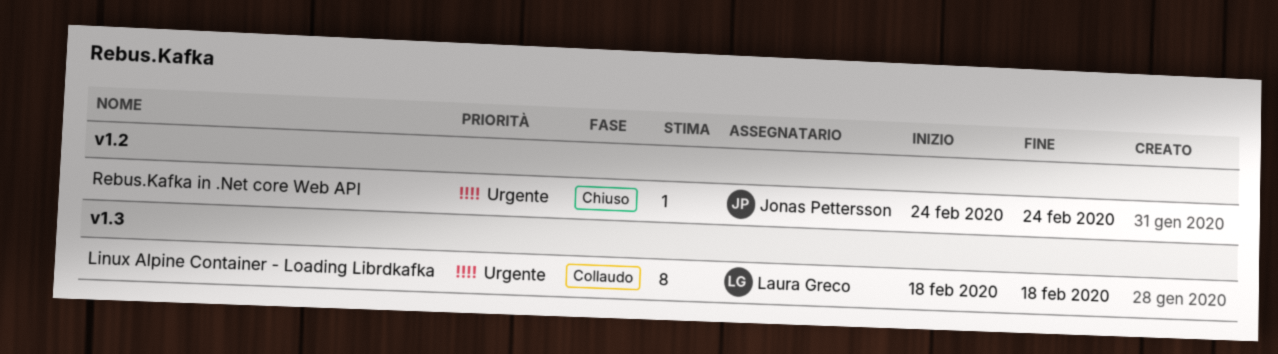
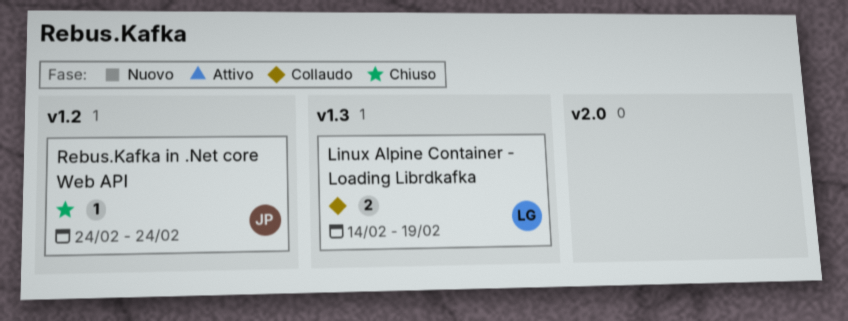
Linux Alpine Container - Loading Librdkafka, estimate: 8 -> 2
Linux Alpine Container - Loading Librdkafka, start: Feb 18 -> Feb 14
Linux Alpine Container - Loading Librdkafka, due: Feb 18 -> Feb 19

